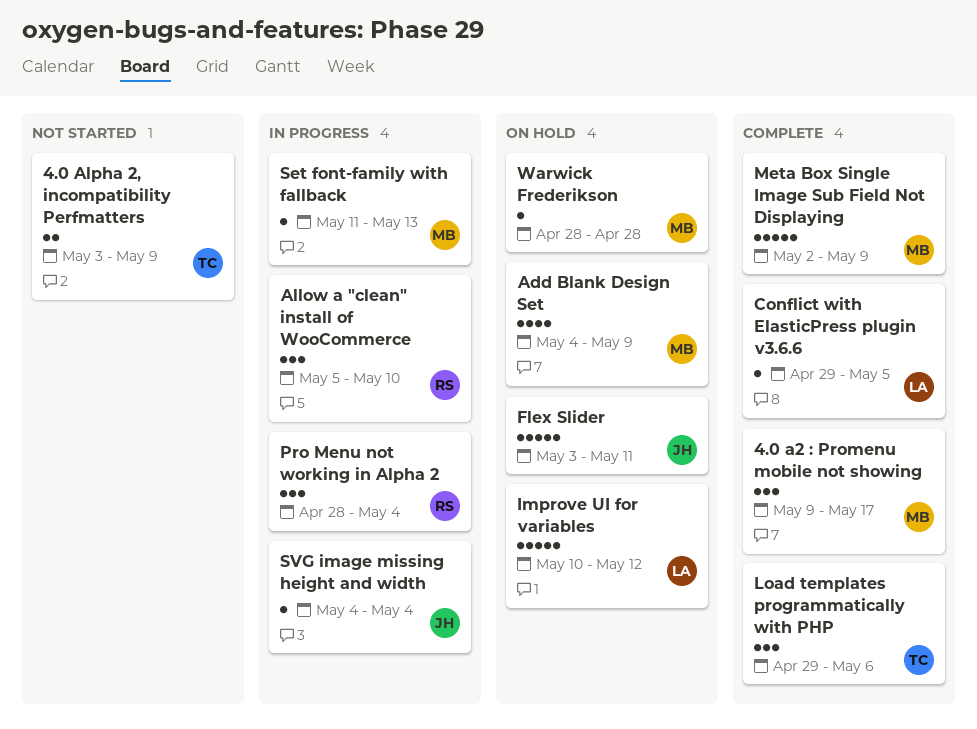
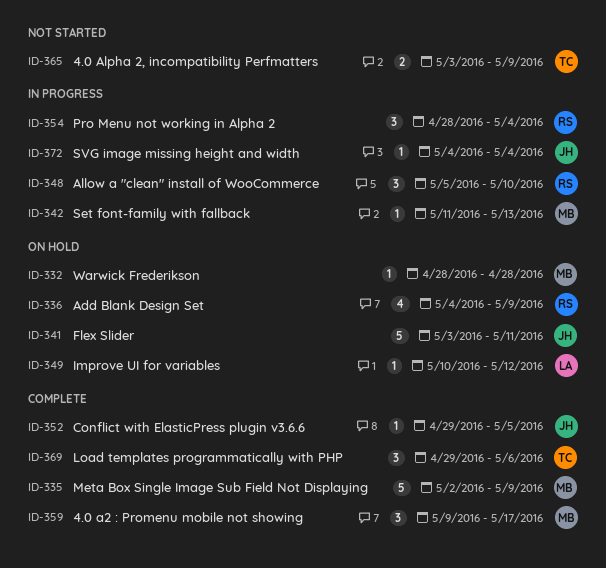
Add Blank Design Set, owner: MB -> RS
Conflict with ElasticPress plugin v3.6.6, owner: LA -> JH
Improve UI for variables, estimate: 5 -> 1

